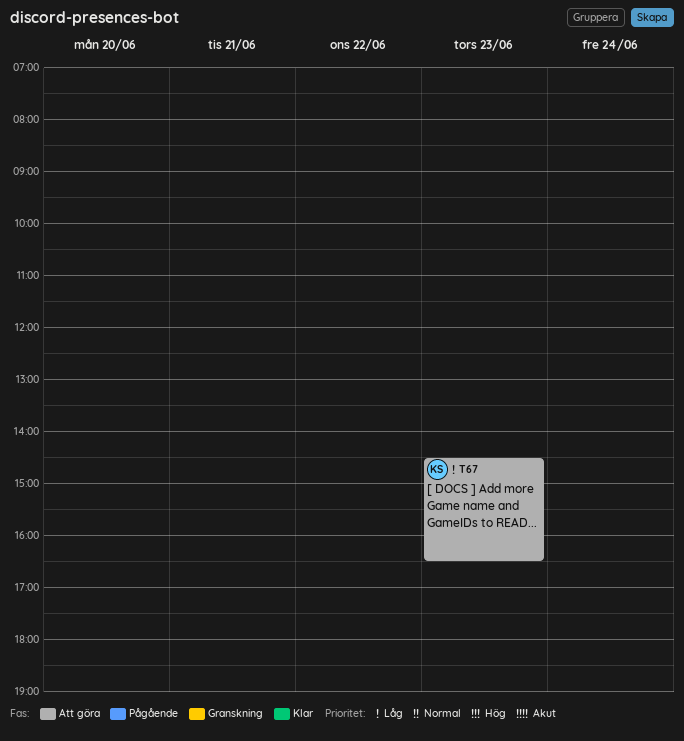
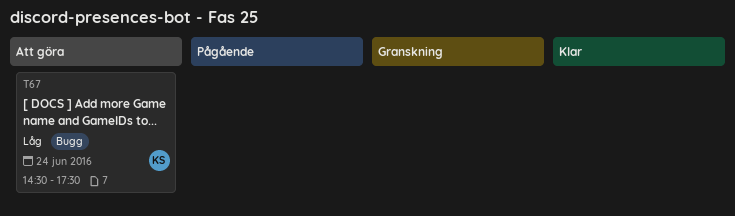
T67, day: Jun 23 -> Jun 24
T67, ends: 16:30 -> 17:30

